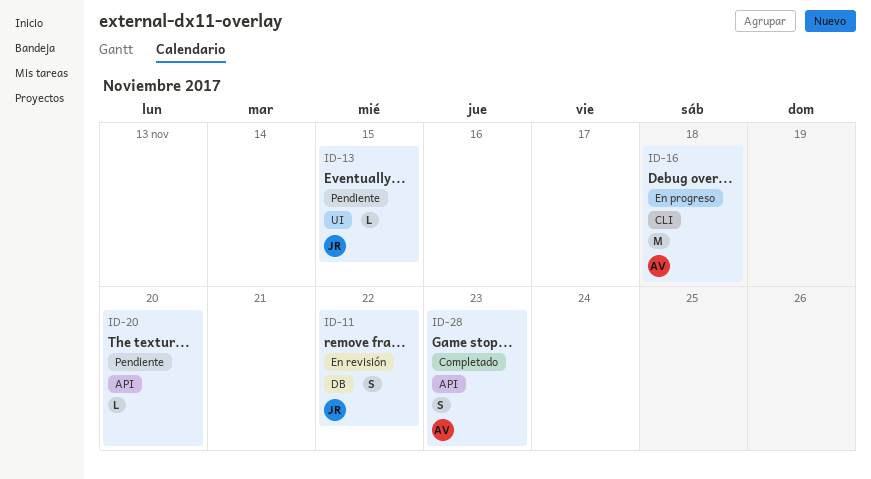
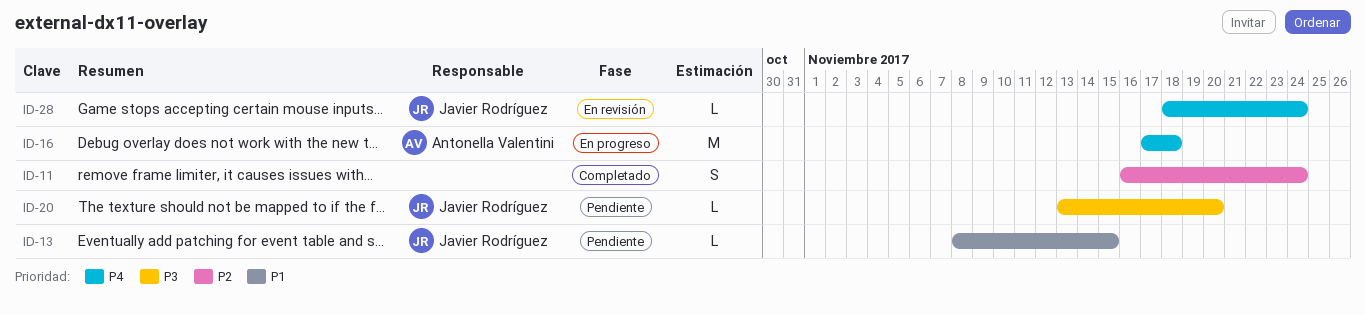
ID-11, status: En revisión -> Completado
ID-11, owner: Javier Rodríguez -> none
ID-11, due: Nov 22 -> Nov 24
ID-20, owner: none -> Javier Rodríguez
ID-28, status: Completado -> En revisión
ID-28, owner: Antonella Valentini -> Javier Rodríguez
ID-28, estimate: S -> L
ID-28, due: Nov 23 -> Nov 24

